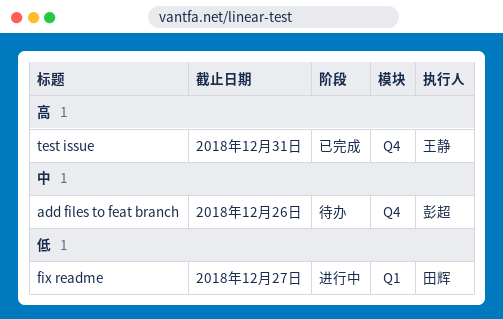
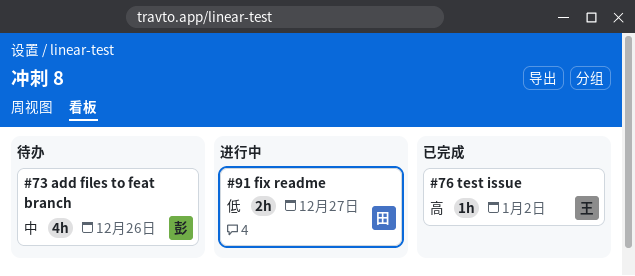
test issue, due: Dec 31 -> Jan 2

